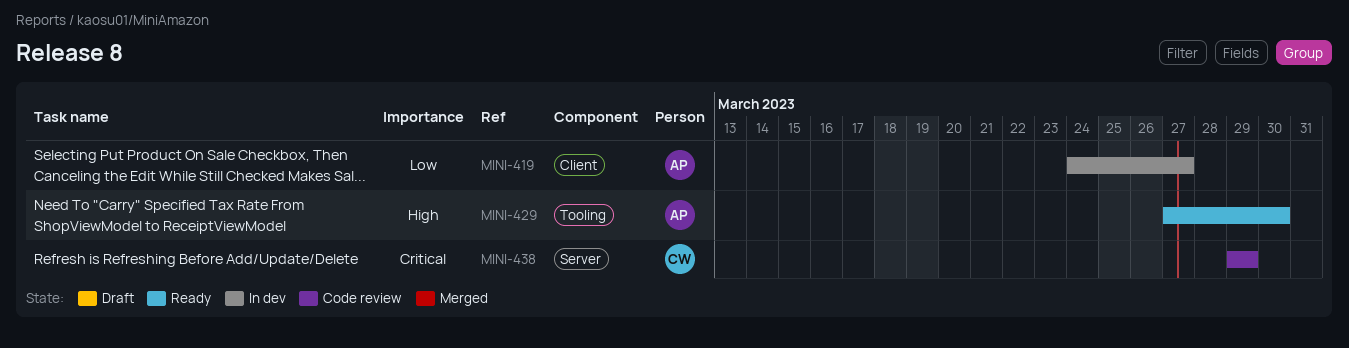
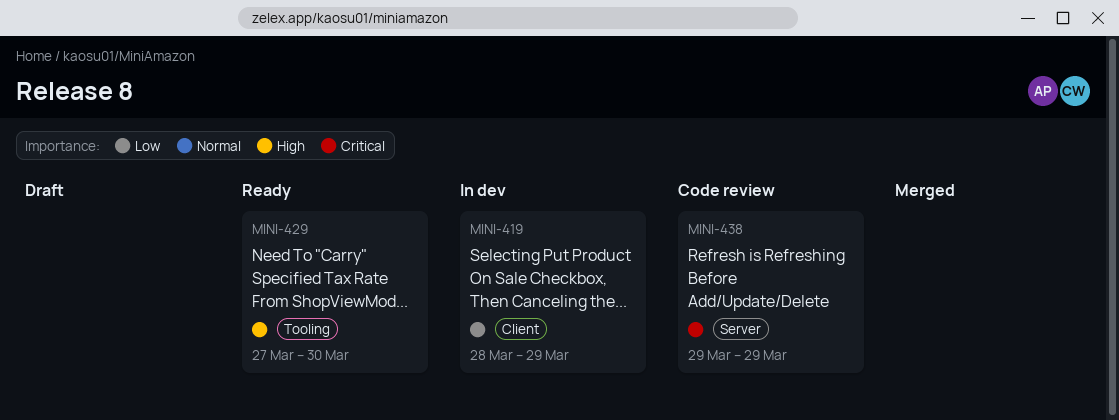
MINI-419, start: Mar 24 -> Mar 28
MINI-419, due: Mar 27 -> Mar 29

